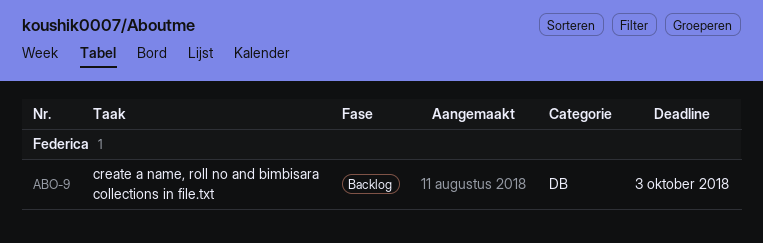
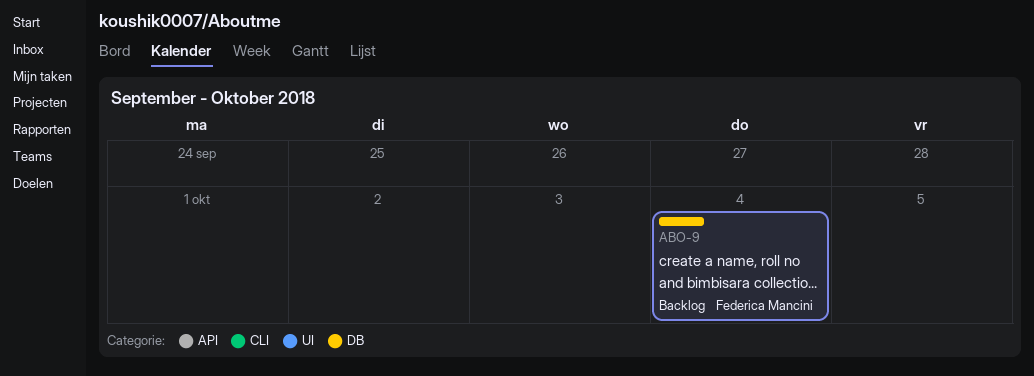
ABO-9, due: Oct 3 -> Oct 4

